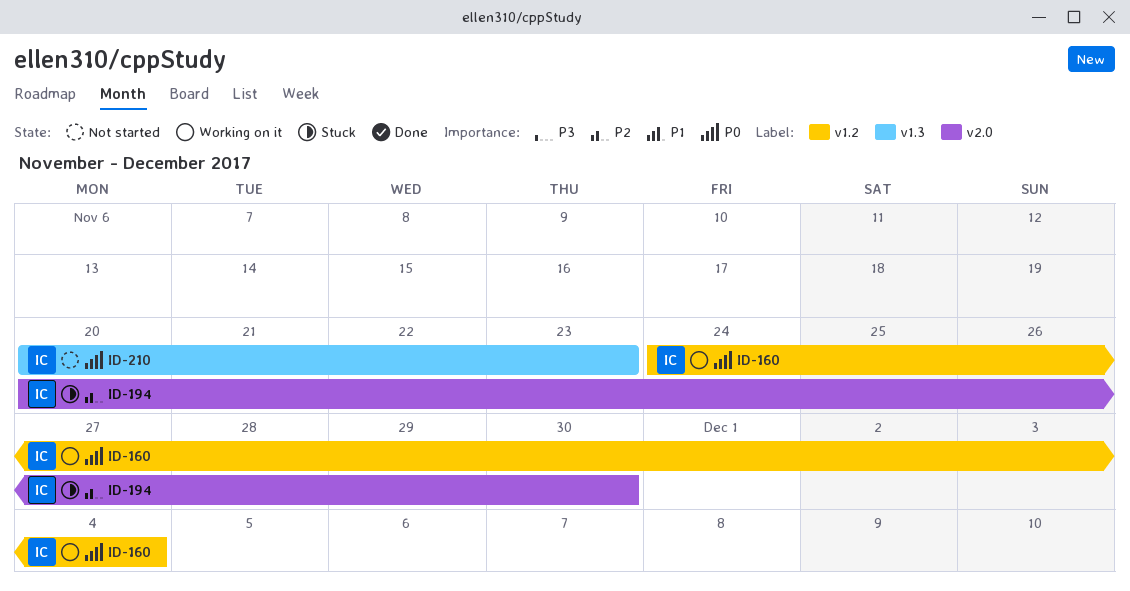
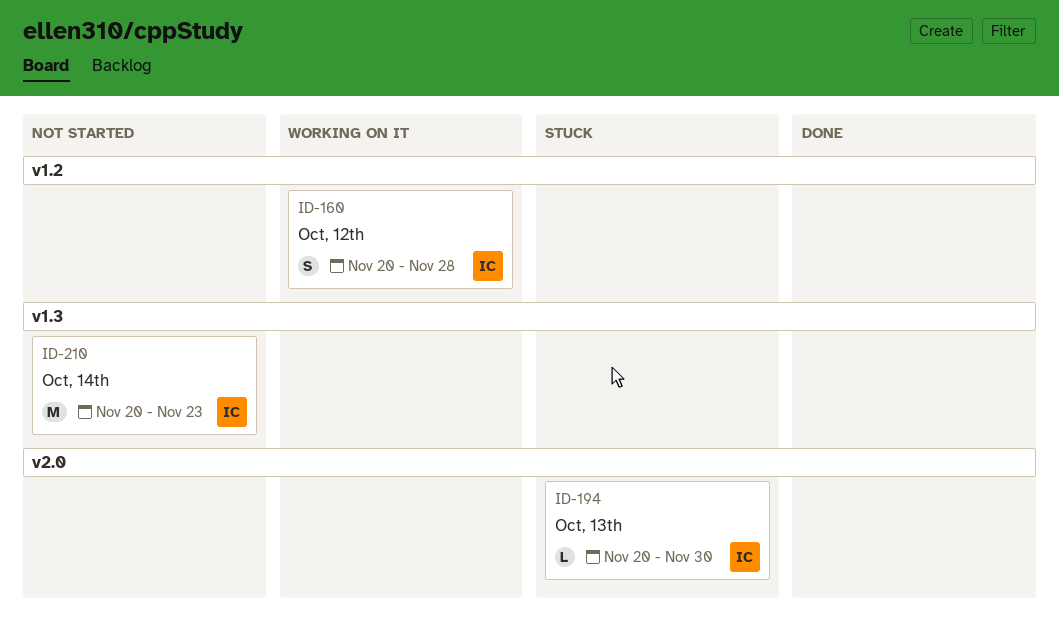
ID-160, start: Nov 24 -> Nov 20
ID-160, due: Dec 4 -> Nov 28

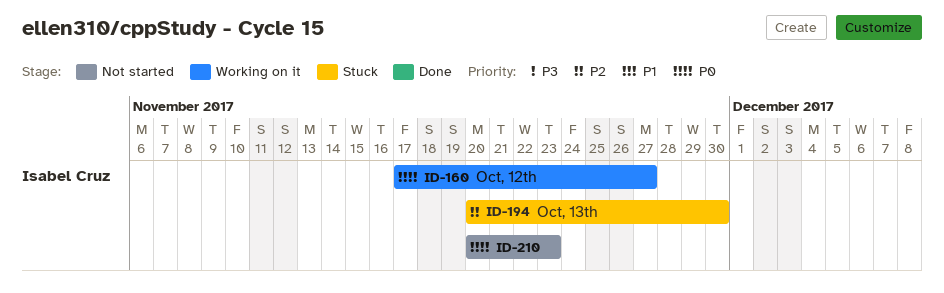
ID-160, start: Nov 20 -> Nov 17
ID-160, due: Nov 28 -> Nov 27

